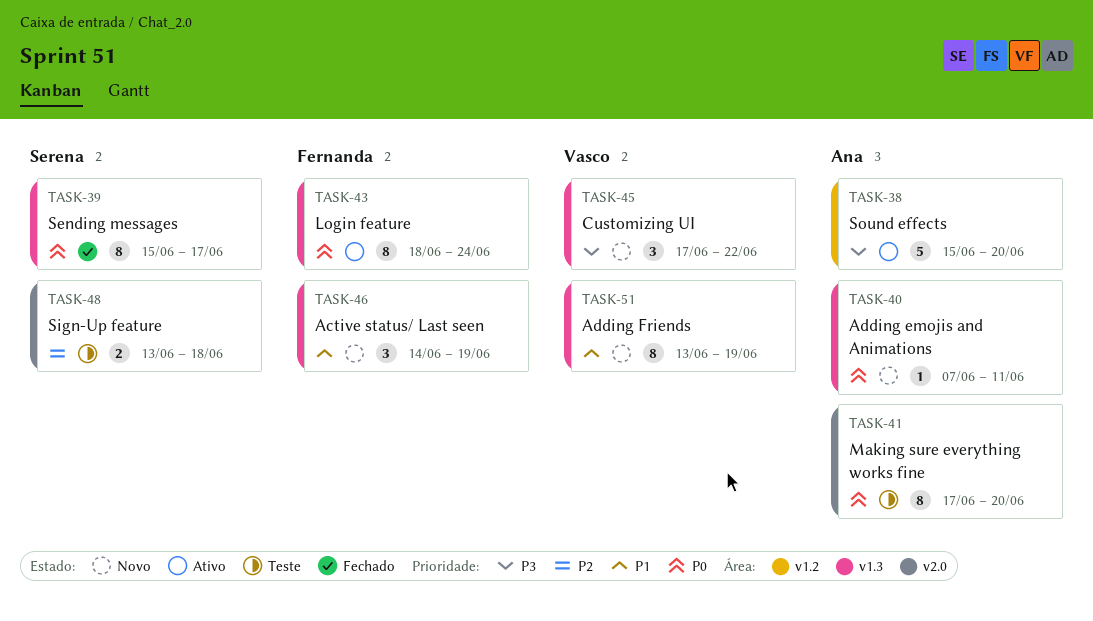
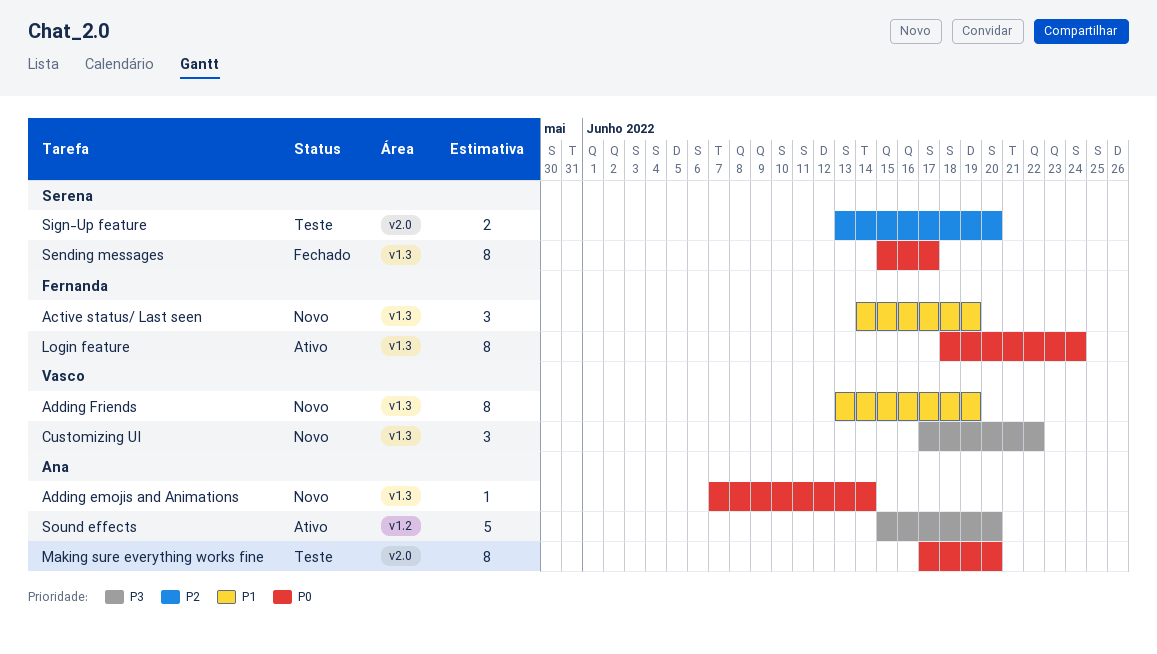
Adding emojis and Animations, due: Jun 11 -> Jun 14
Sign-Up feature, due: Jun 18 -> Jun 20

